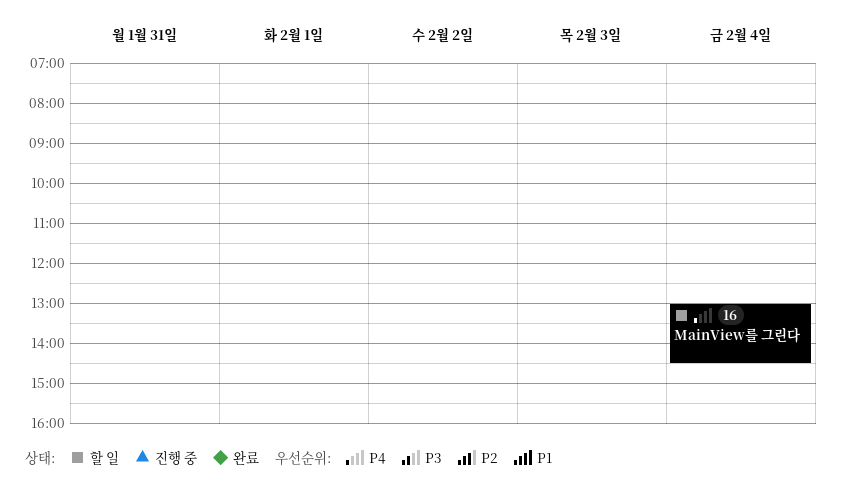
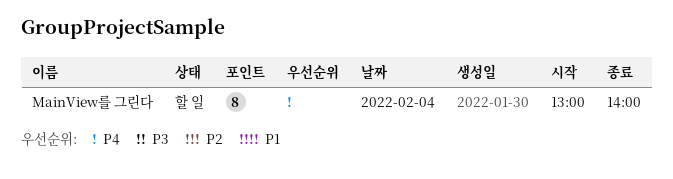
MainView를 그린다, estimate: 16 -> 8
MainView를 그린다, ends: 14:30 -> 14:00

